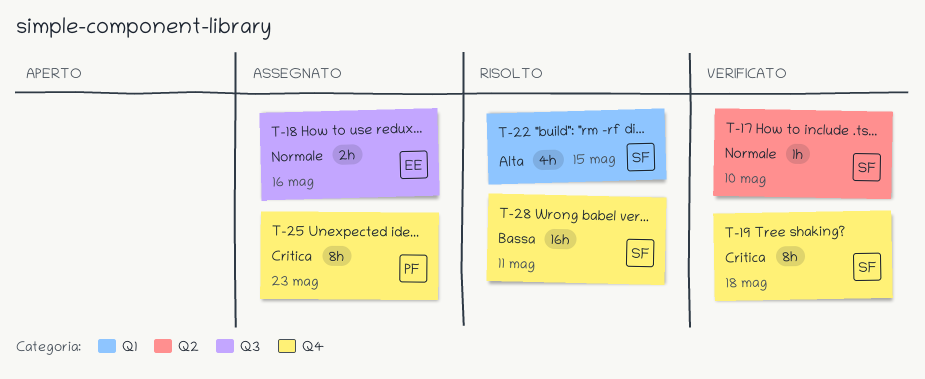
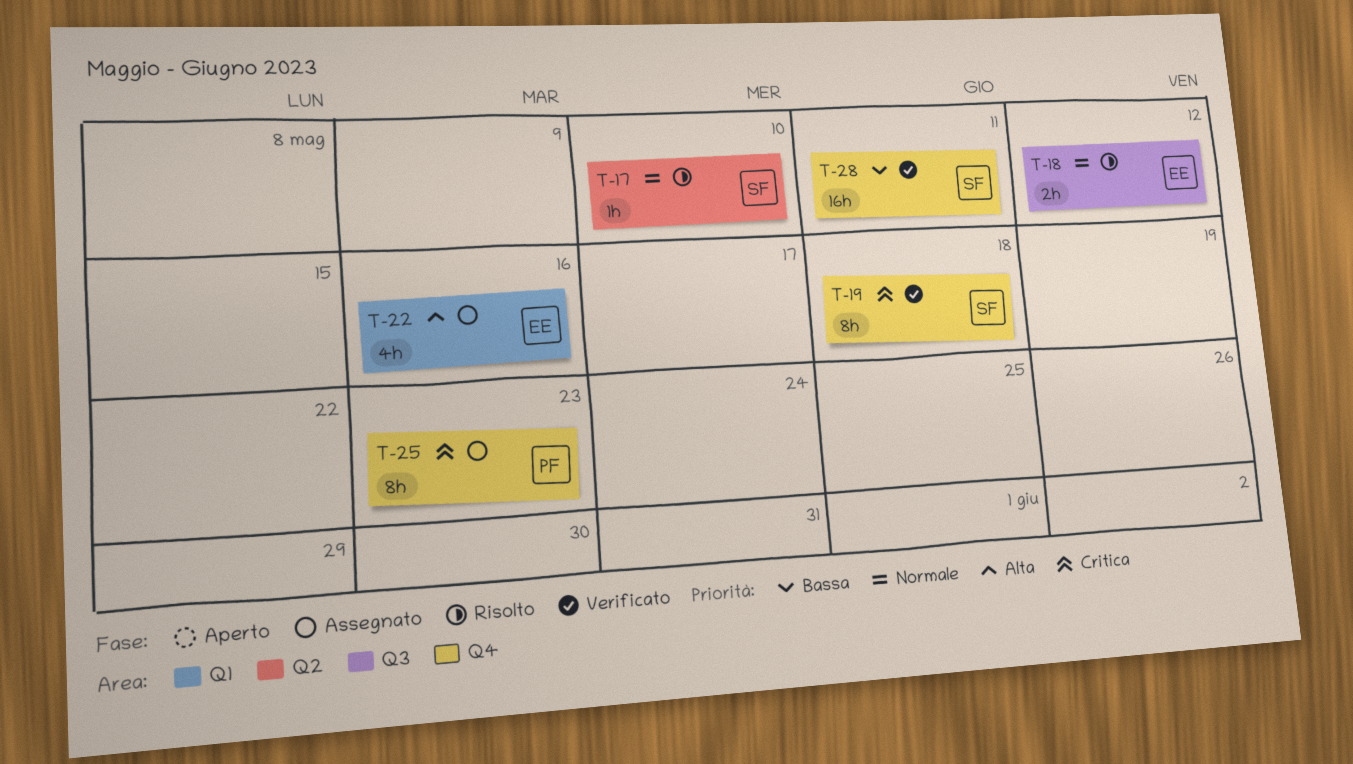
T-17, status: Verificato -> Risolto
T-18, status: Assegnato -> Risolto
T-18, due: May 16 -> May 12
T-22, status: Risolto -> Assegnato
T-22, owner: SF -> EE
T-22, due: May 15 -> May 16
T-28, status: Risolto -> Verificato

